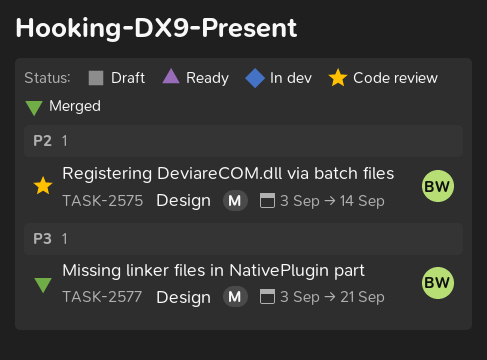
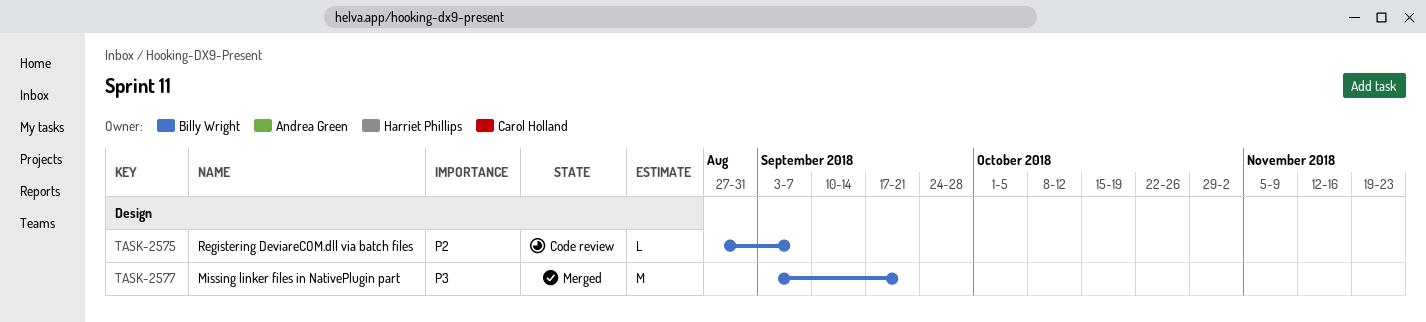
TASK-2575, estimate: M -> L
TASK-2575, start: Sep 3 -> Aug 27
TASK-2575, due: Sep 14 -> Sep 7

